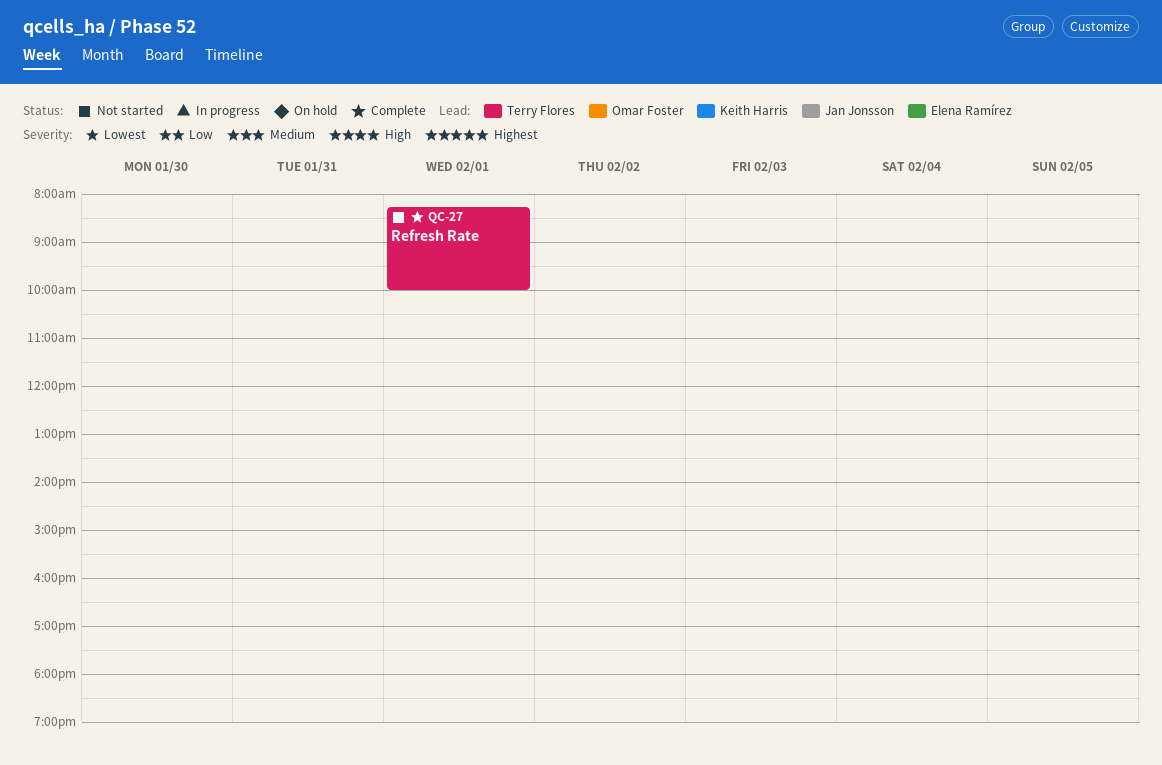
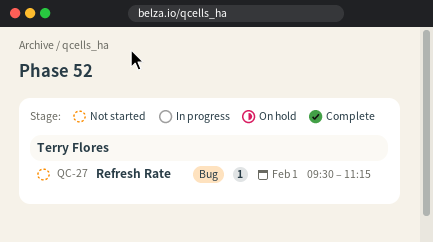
QC-27, begins: 08:15 -> 09:30
QC-27, ends: 10:00 -> 11:15

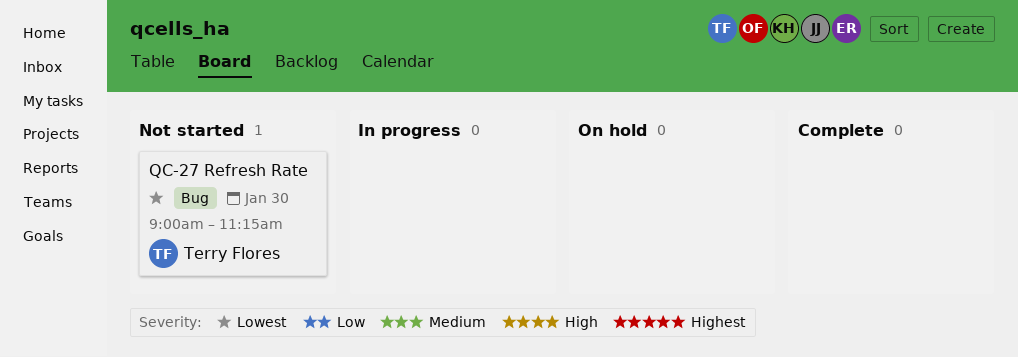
QC-27, day: Feb 1 -> Jan 30
QC-27, begins: 09:30 -> 09:00

